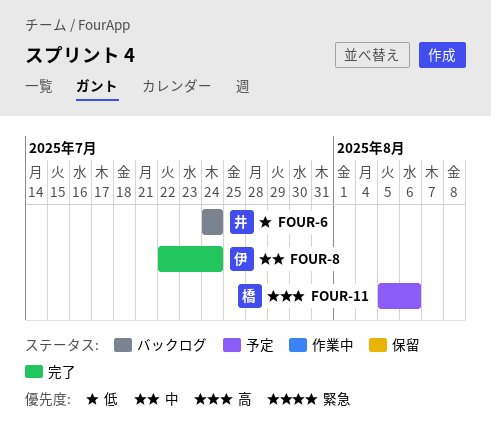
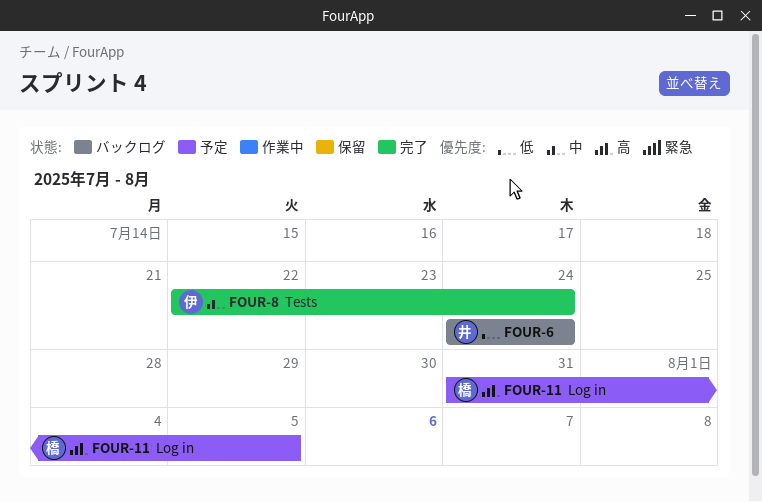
FOUR-11, start: Aug 5 -> Jul 31
FOUR-11, due: Aug 6 -> Aug 5

